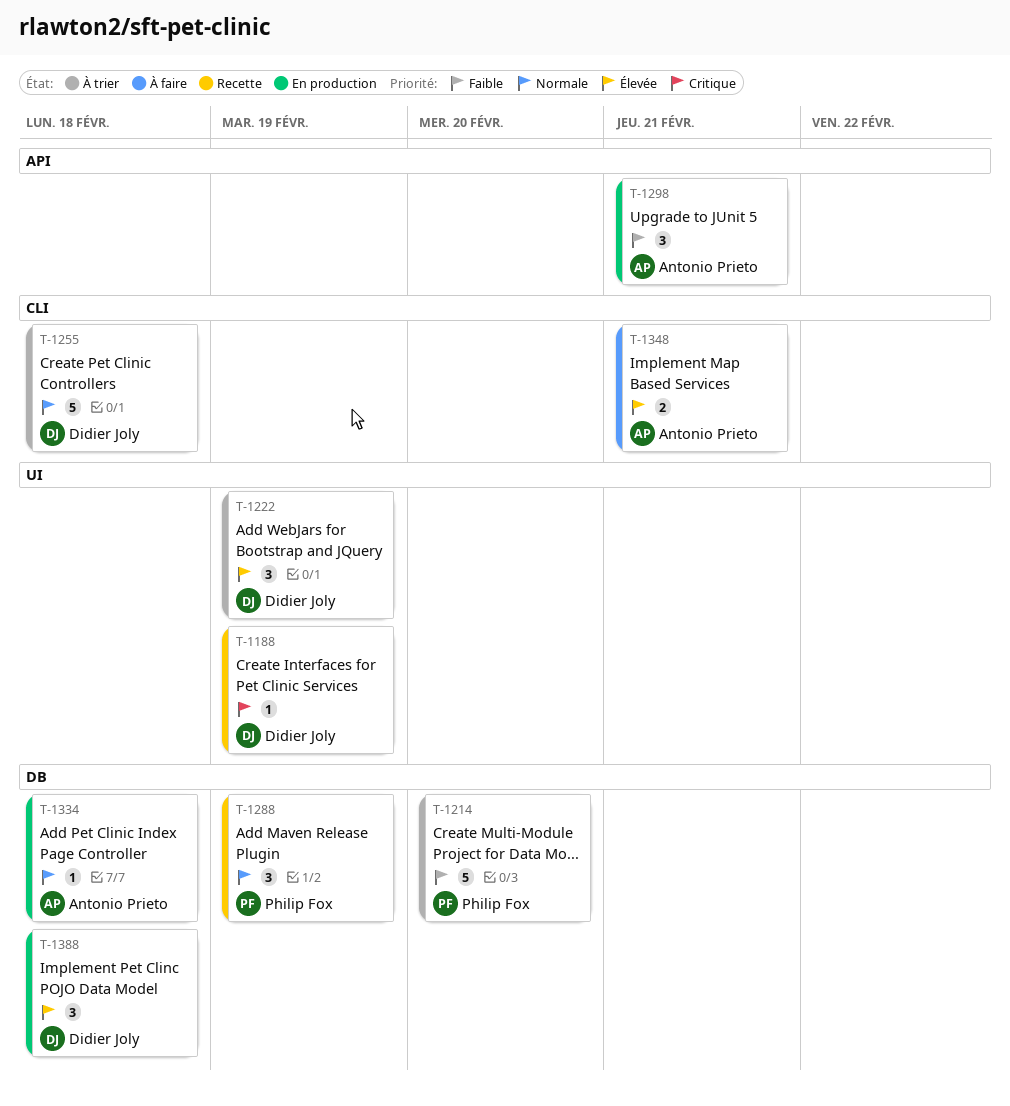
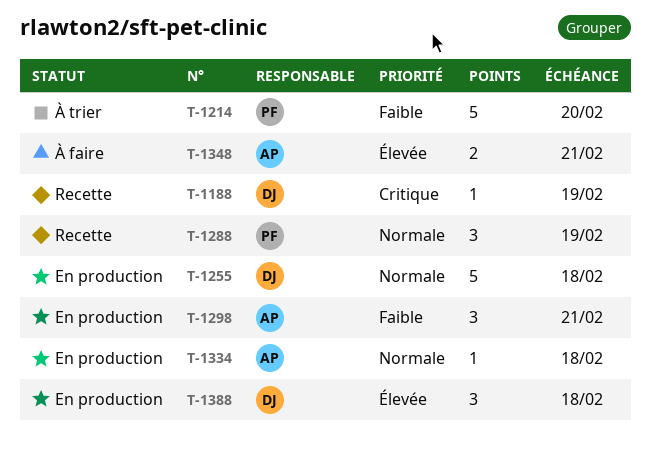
T-1222: present -> none
T-1255, status: À trier -> En production

